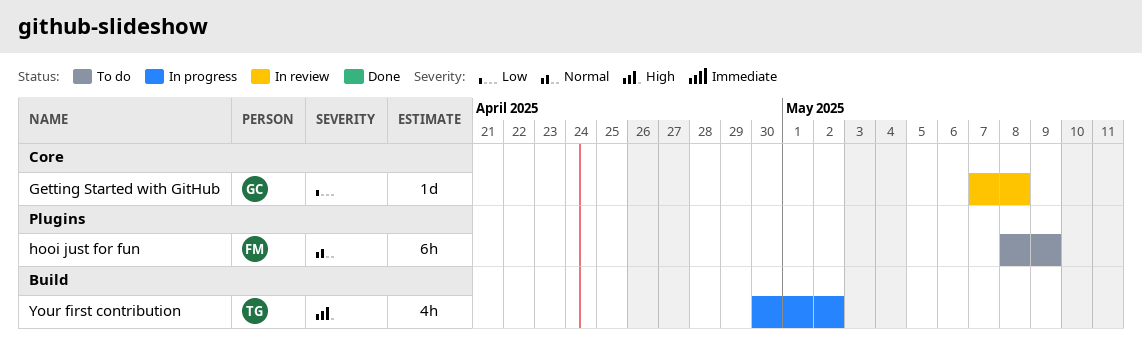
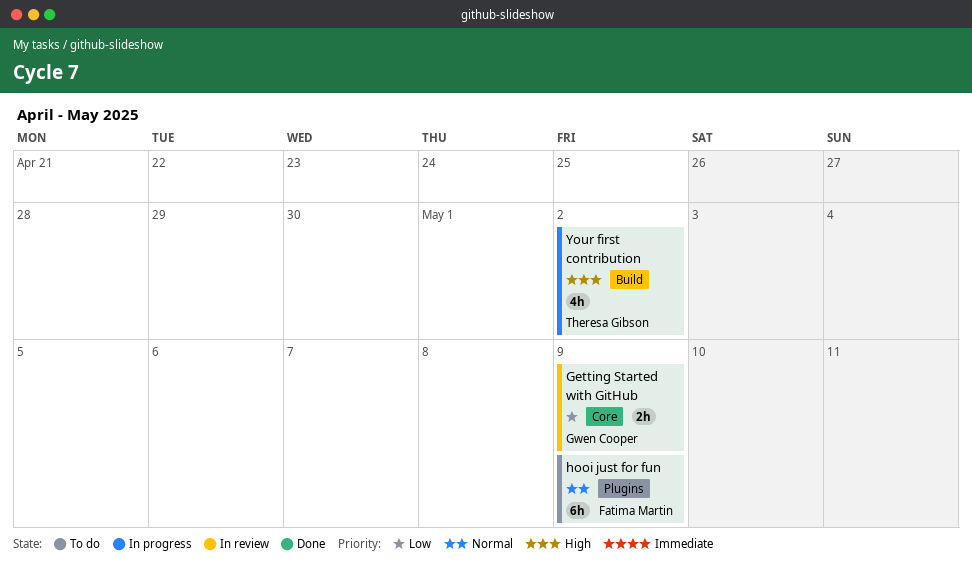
Getting Started with GitHub, estimate: 1d -> 2h
Getting Started with GitHub, due: May 8 -> May 9

